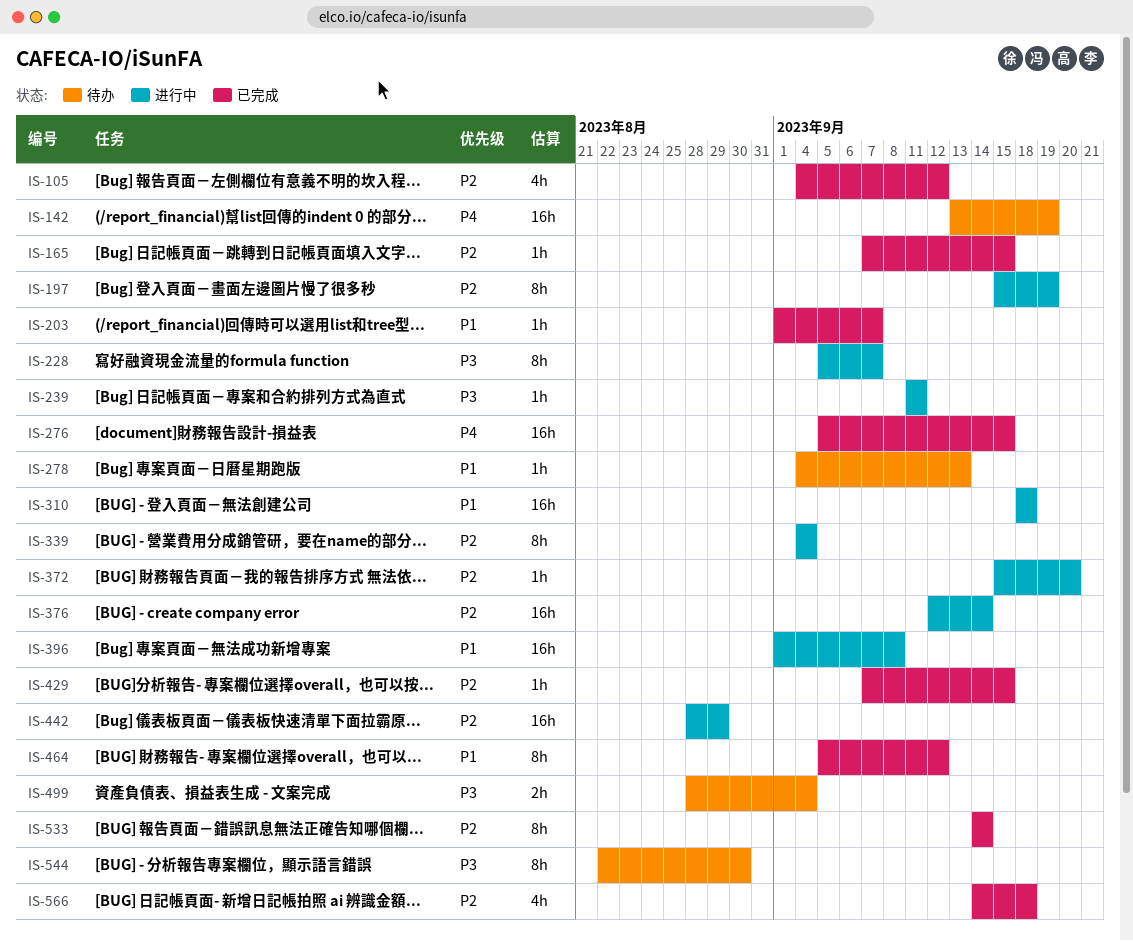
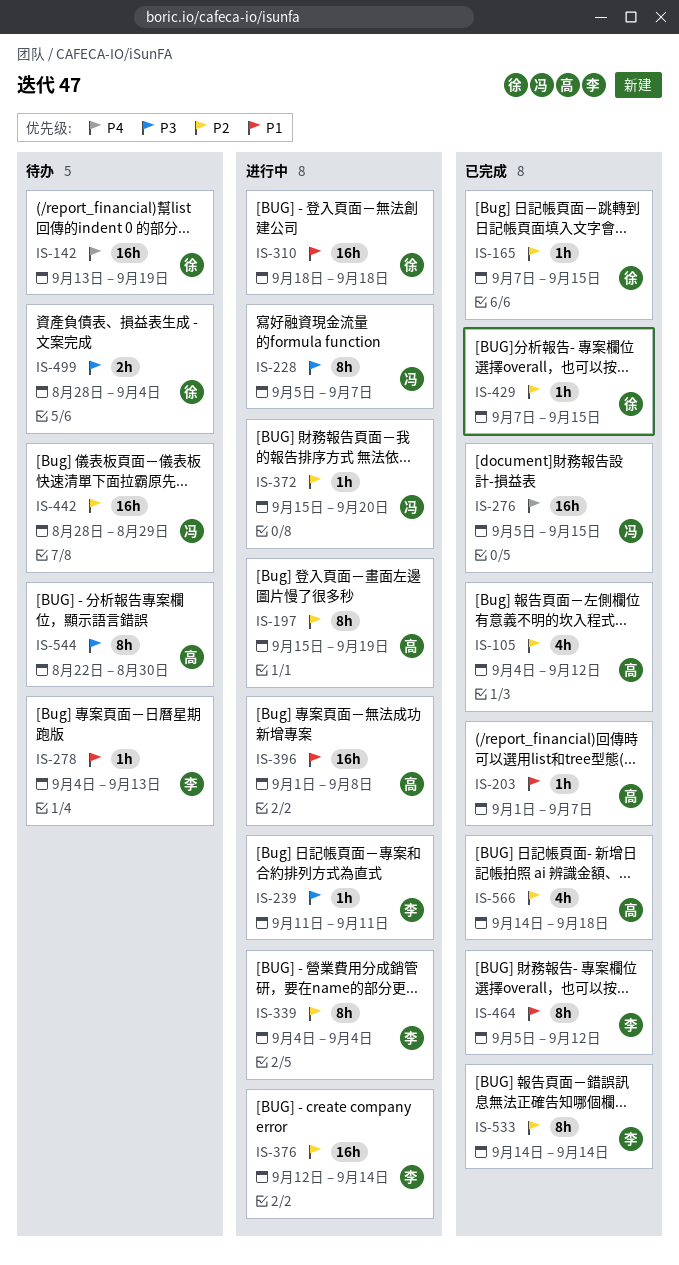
IS-442, status: 进行中 -> 待办

